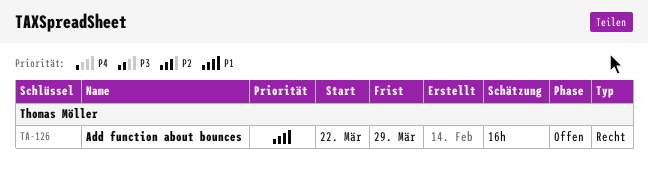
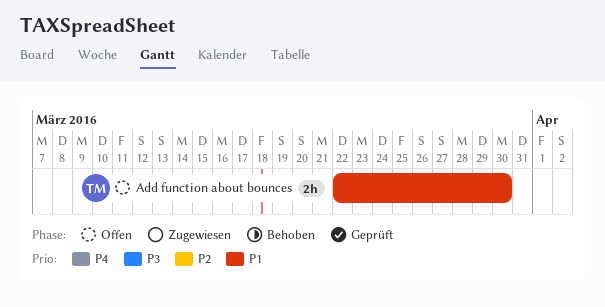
Add function about bounces, estimate: 16h -> 2h
Add function about bounces, due: Mar 29 -> Mar 30

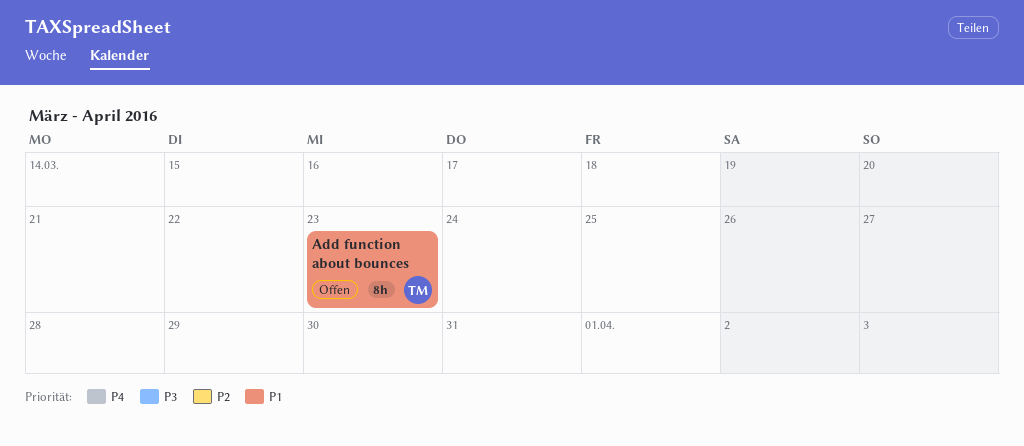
Add function about bounces, estimate: 2h -> 8h
Add function about bounces, due: Mar 30 -> Mar 23

